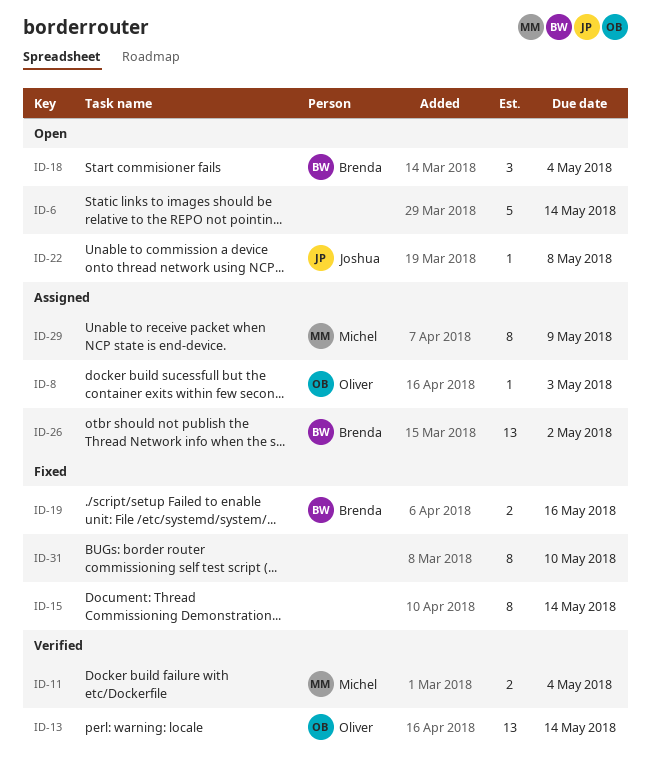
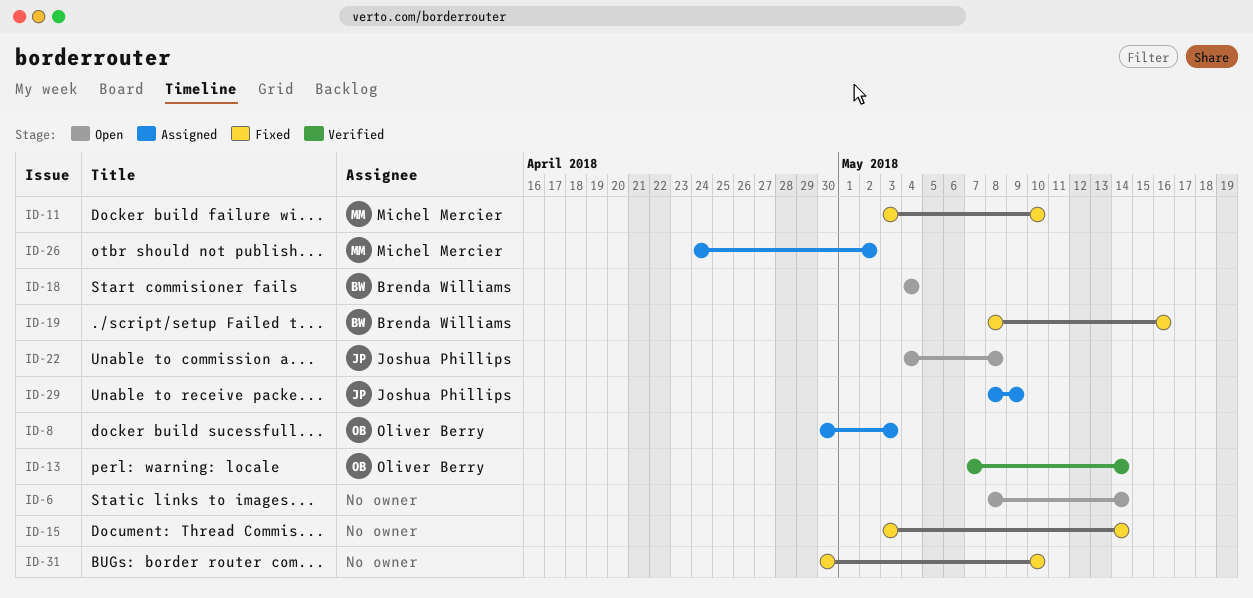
ID-11, status: Verified -> Fixed
ID-11, due: May 4 -> May 10
ID-26, owner: Brenda Williams -> Michel Mercier
ID-29, owner: Michel Mercier -> Joshua Phillips

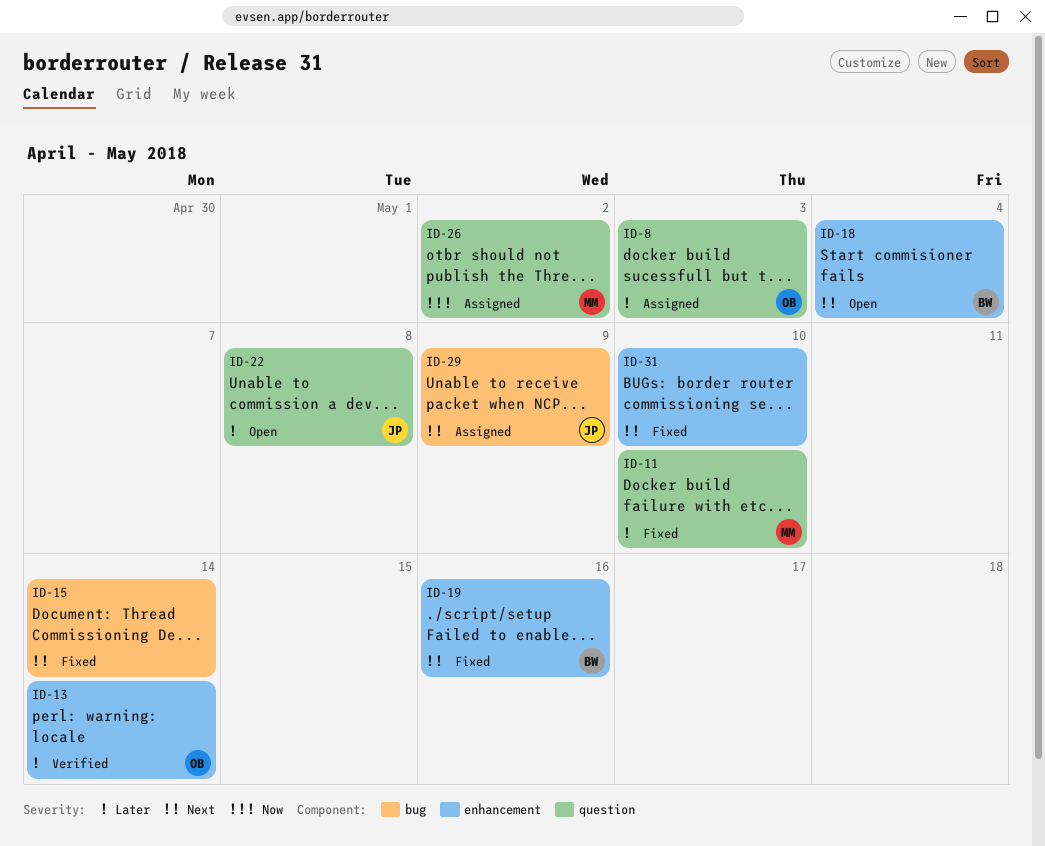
ID-6: present -> none

